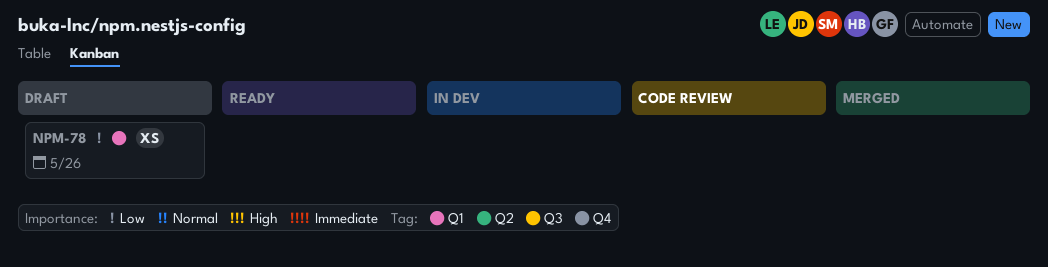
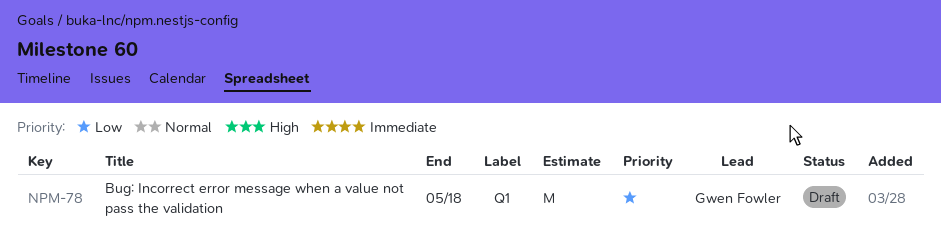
NPM-78, estimate: XS -> M
NPM-78, due: May 26 -> May 18

